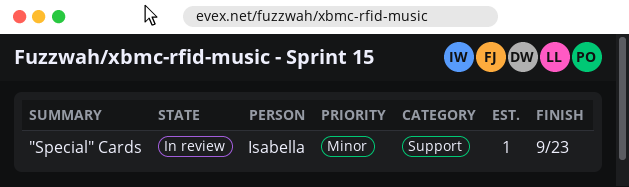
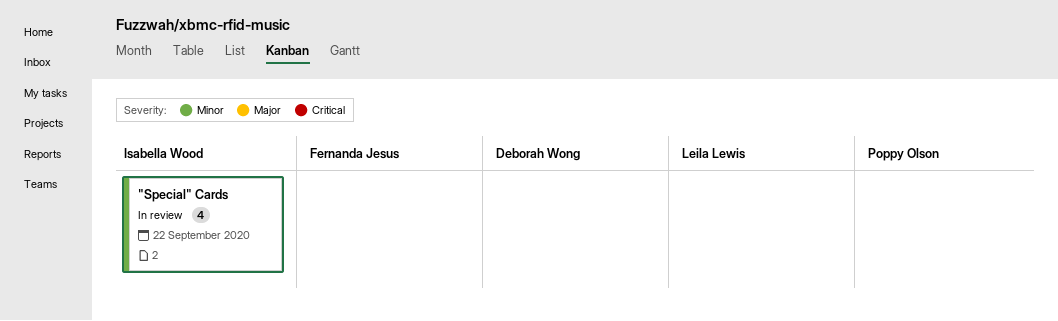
"Special" Cards, estimate: 1 -> 4
"Special" Cards, due: Sep 23 -> Sep 22

